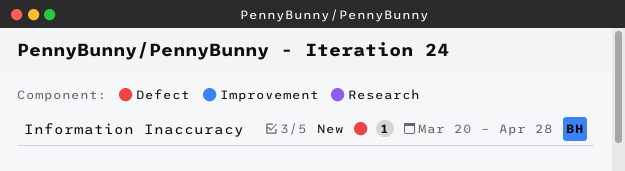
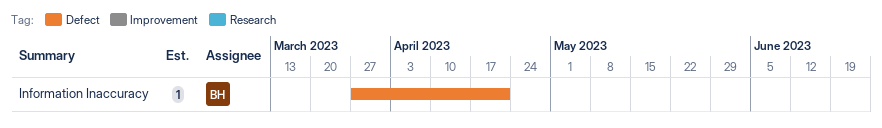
Information Inaccuracy, start: Mar 20 -> Mar 27
Information Inaccuracy, due: Apr 28 -> Apr 21

